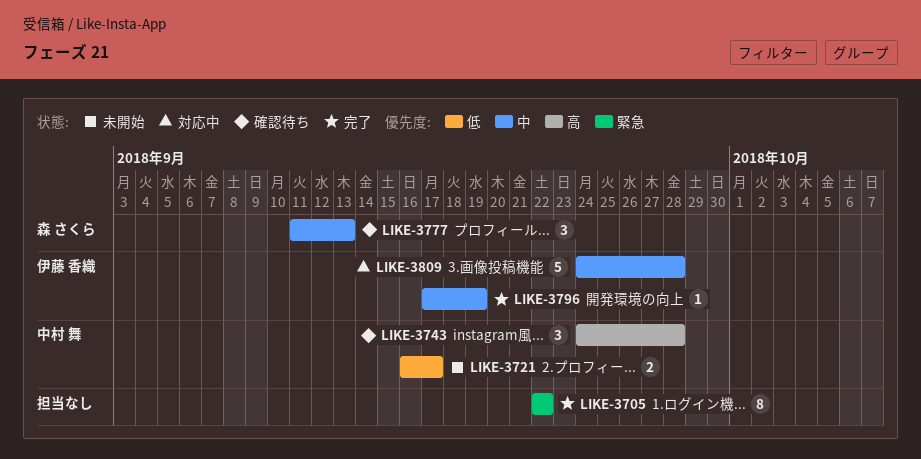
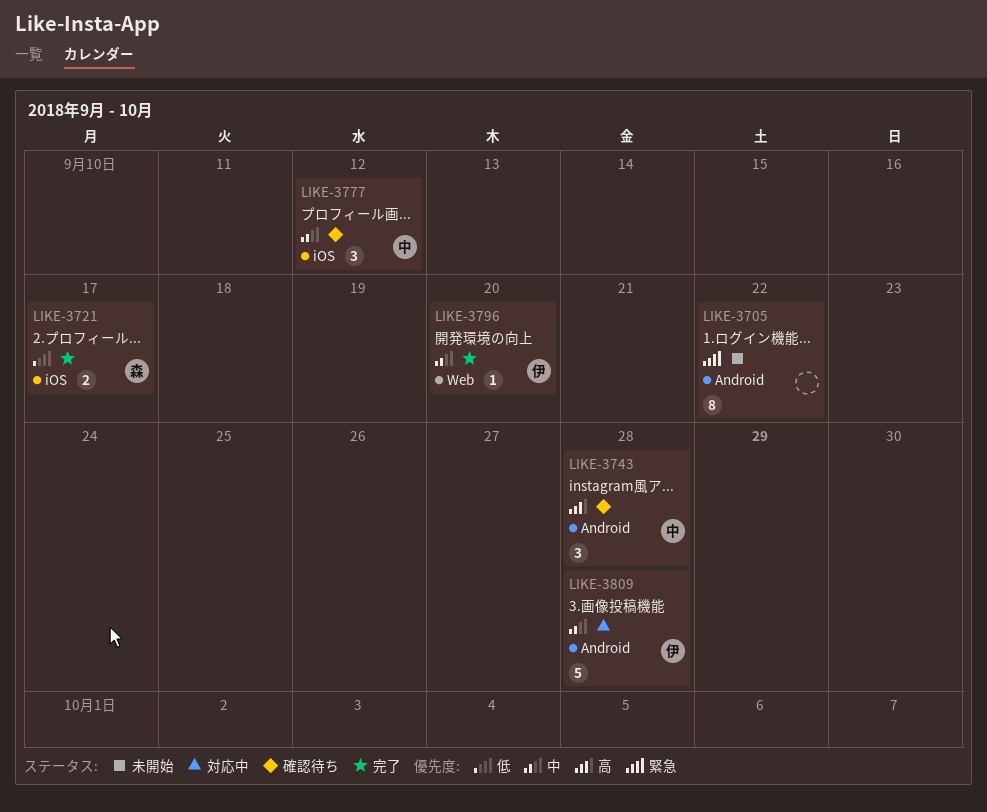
LIKE-3705, status: 完了 -> 未開始
LIKE-3721, status: 未開始 -> 完了
LIKE-3721, owner: 中村 舞 -> 森 さくら
LIKE-3777, owner: 森 さくら -> 中村 舞
LIKE-3777, due: Sep 13 -> Sep 12
LIKE-3796, due: Sep 19 -> Sep 20

